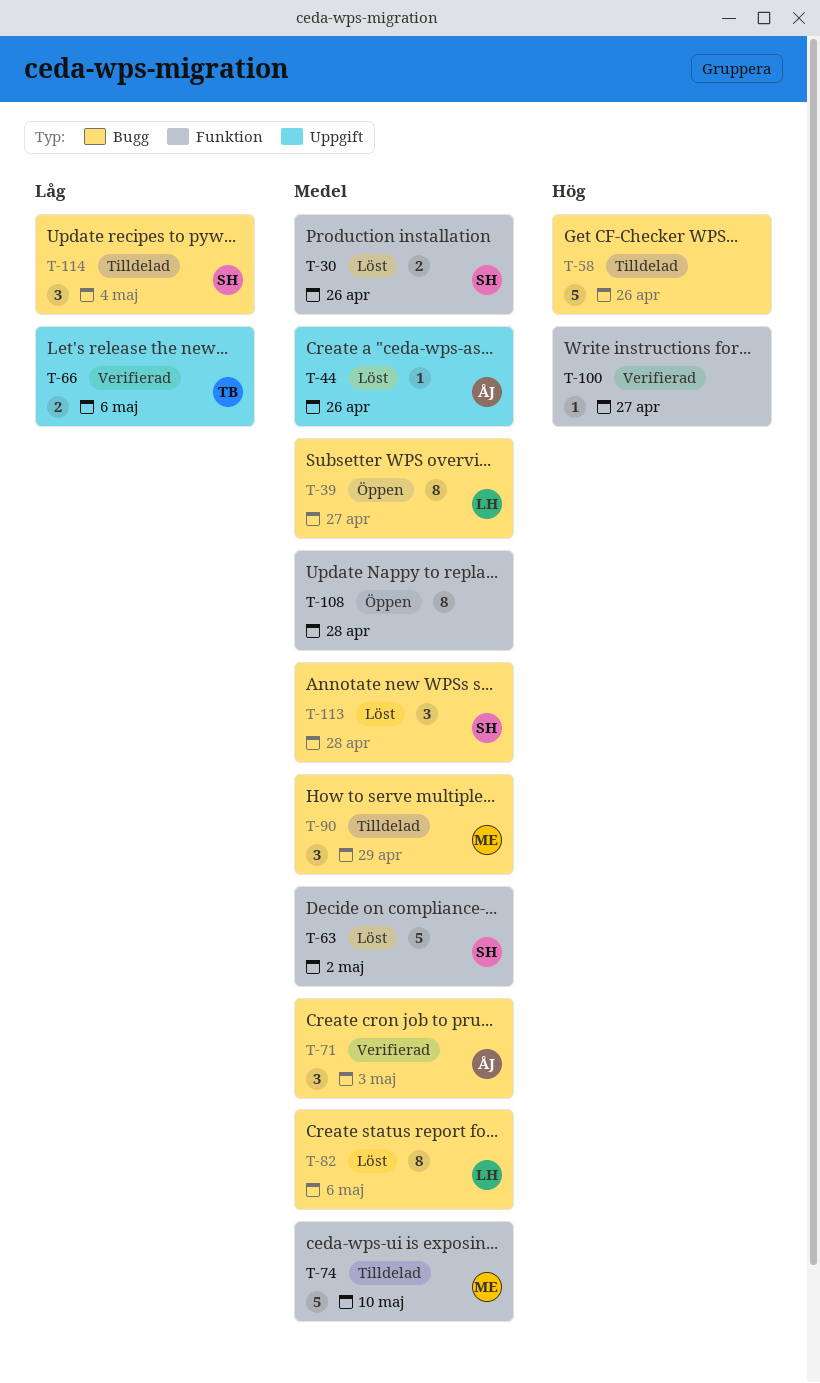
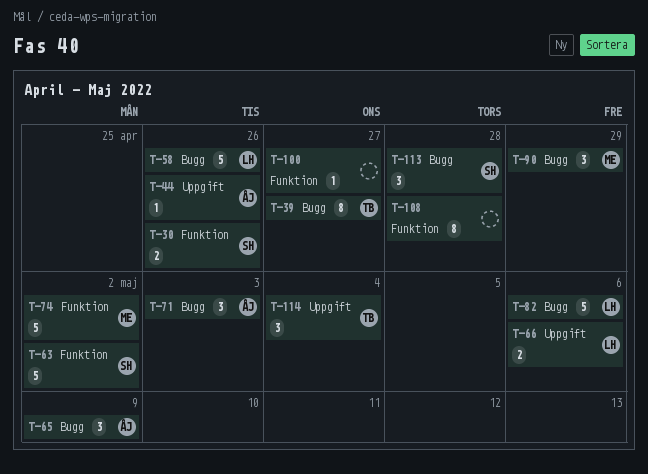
T-39, owner: LH -> TB
T-58, owner: none -> LH
T-65: none -> present
T-66, owner: TB -> LH
T-74, due: May 10 -> May 2
T-82, estimate: 8 -> 5
T-114, owner: SH -> TB
T-114, label: Bugg -> Uppgift

